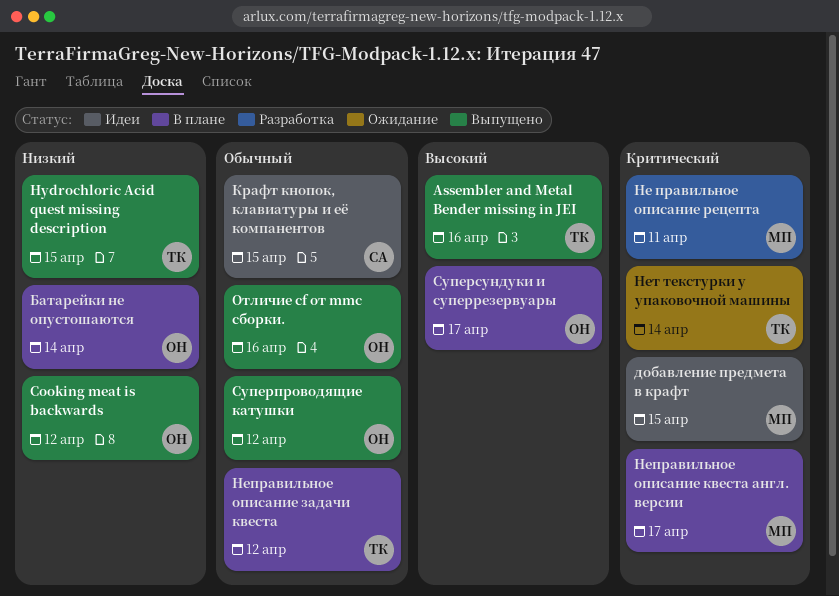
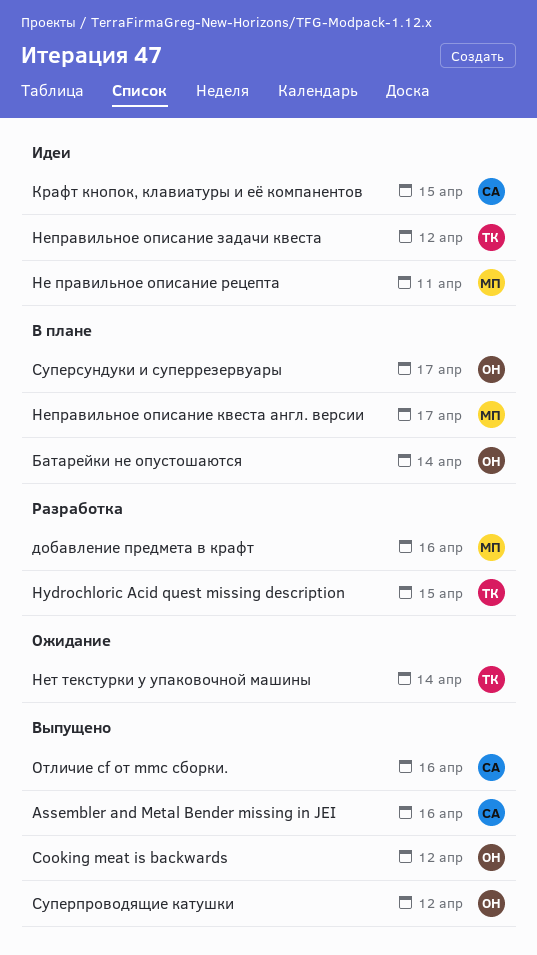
Assembler and Metal Bender missing in JEI, owner: ТК -> СА
Hydrochloric Acid quest missing description, status: Выпущено -> Разработка
добавление предмета в крафт, status: Идеи -> Разработка
добавление предмета в крафт, due: Apr 15 -> Apr 16
Не правильное описание рецепта, status: Разработка -> Идеи
Неправильное описание задачи квеста, status: В плане -> Идеи
Отличие cf от mmc сборки., owner: ОН -> СА

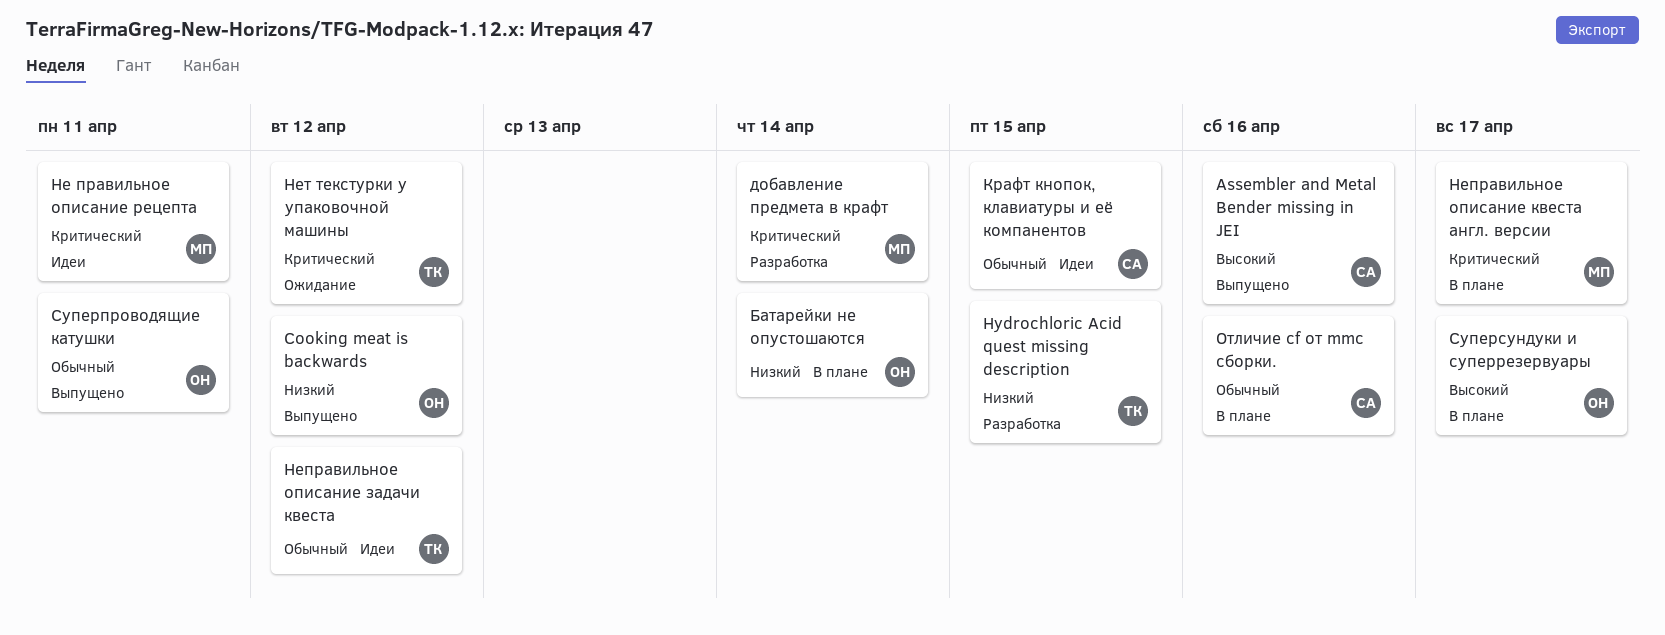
добавление предмета в крафт, due: Apr 16 -> Apr 14
Нет текстурки у упаковочной машины, due: Apr 14 -> Apr 12
Отличие cf от mmc сборки., status: Выпущено -> В плане
Суперпроводящие катушки, due: Apr 12 -> Apr 11

